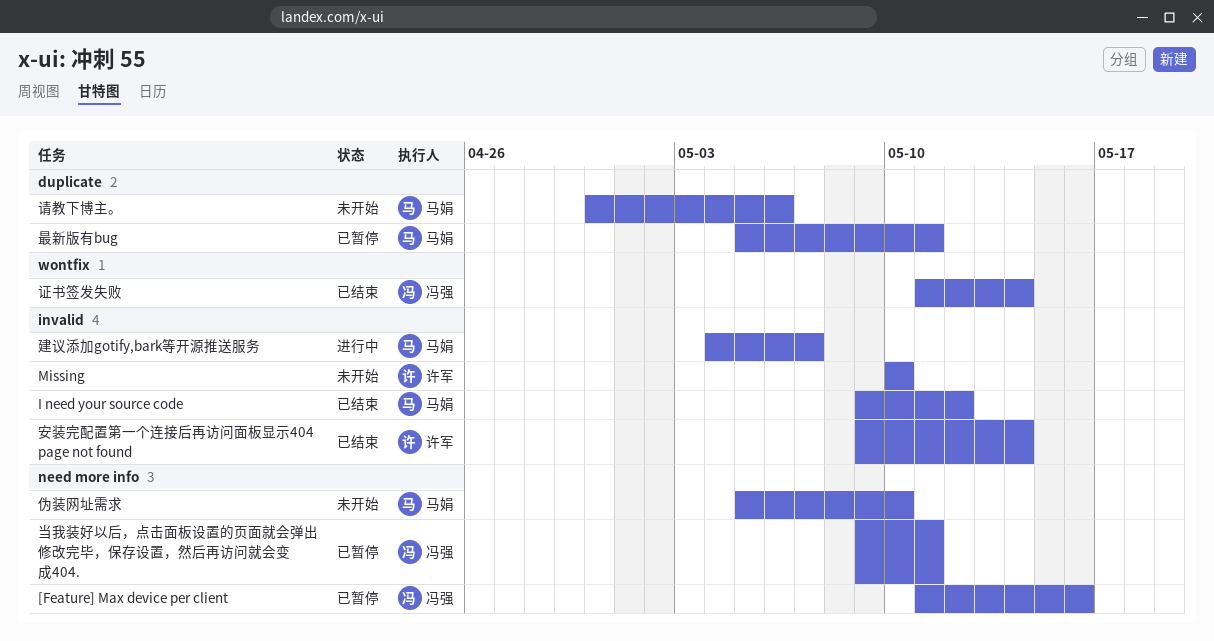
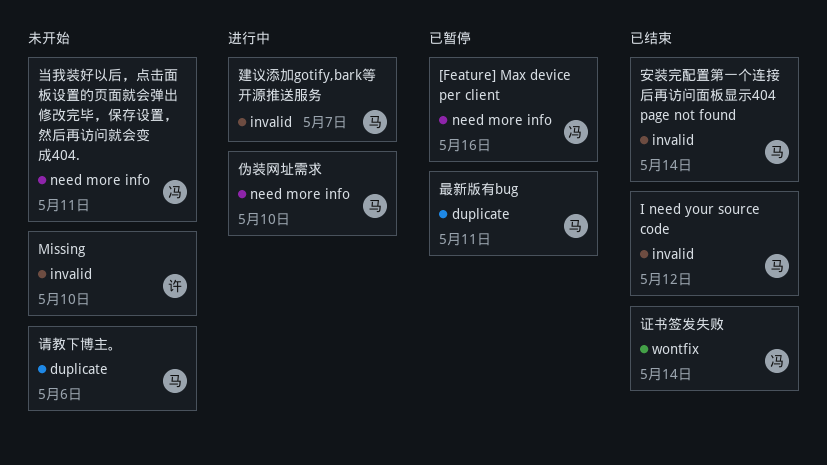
伪装网址需求, status: 未开始 -> 进行中
安装完配置第一个连接后再访问面板显示404 page not found, owner: 许军 -> 马娟
当我装好以后，点击面板设置的页面就会弹出修改完毕，保存设置，然后再访问就会变成404., status: 已暂停 -> 未开始

